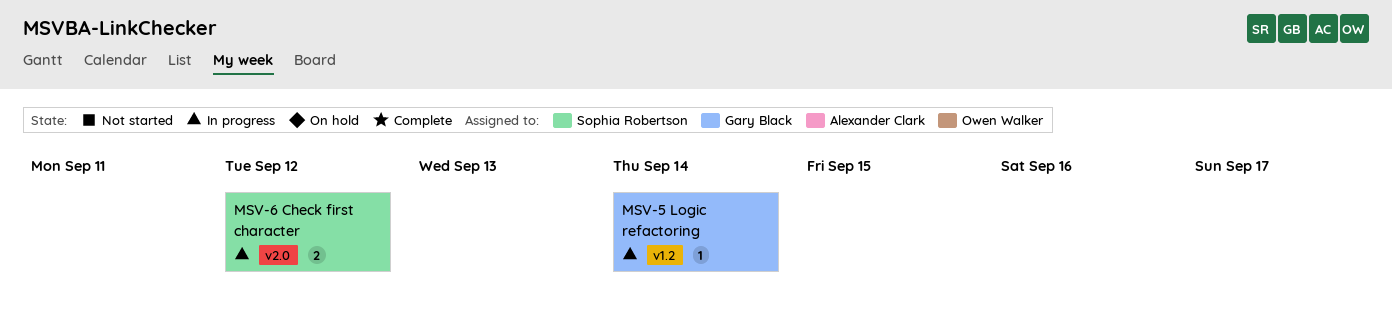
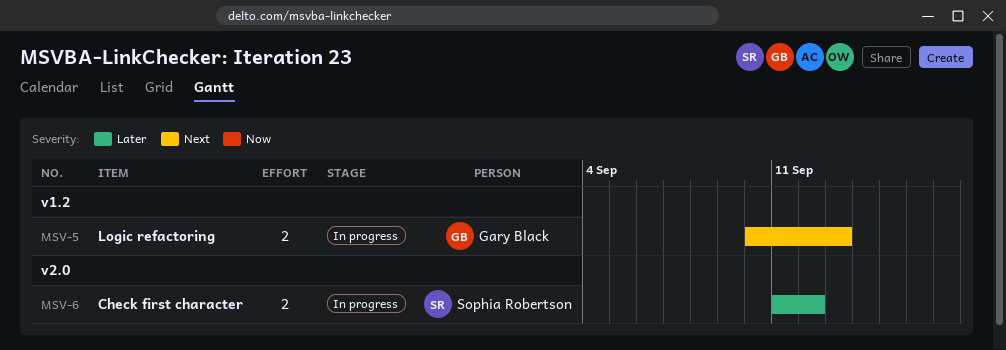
MSV-5, estimate: 1 -> 2
MSV-5, due: Sep 14 -> Sep 13

